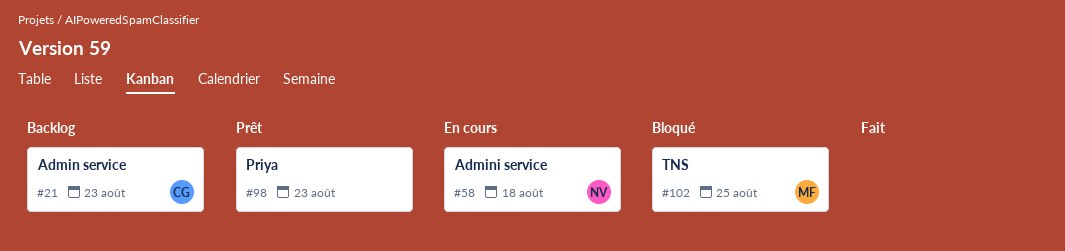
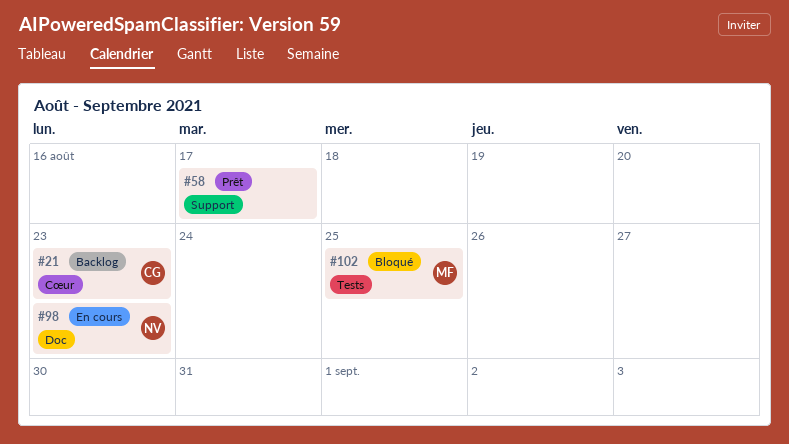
#58, status: En cours -> Prêt
#58, owner: NV -> none
#58, due: Aug 18 -> Aug 17
#98, status: Prêt -> En cours
#98, owner: none -> NV

